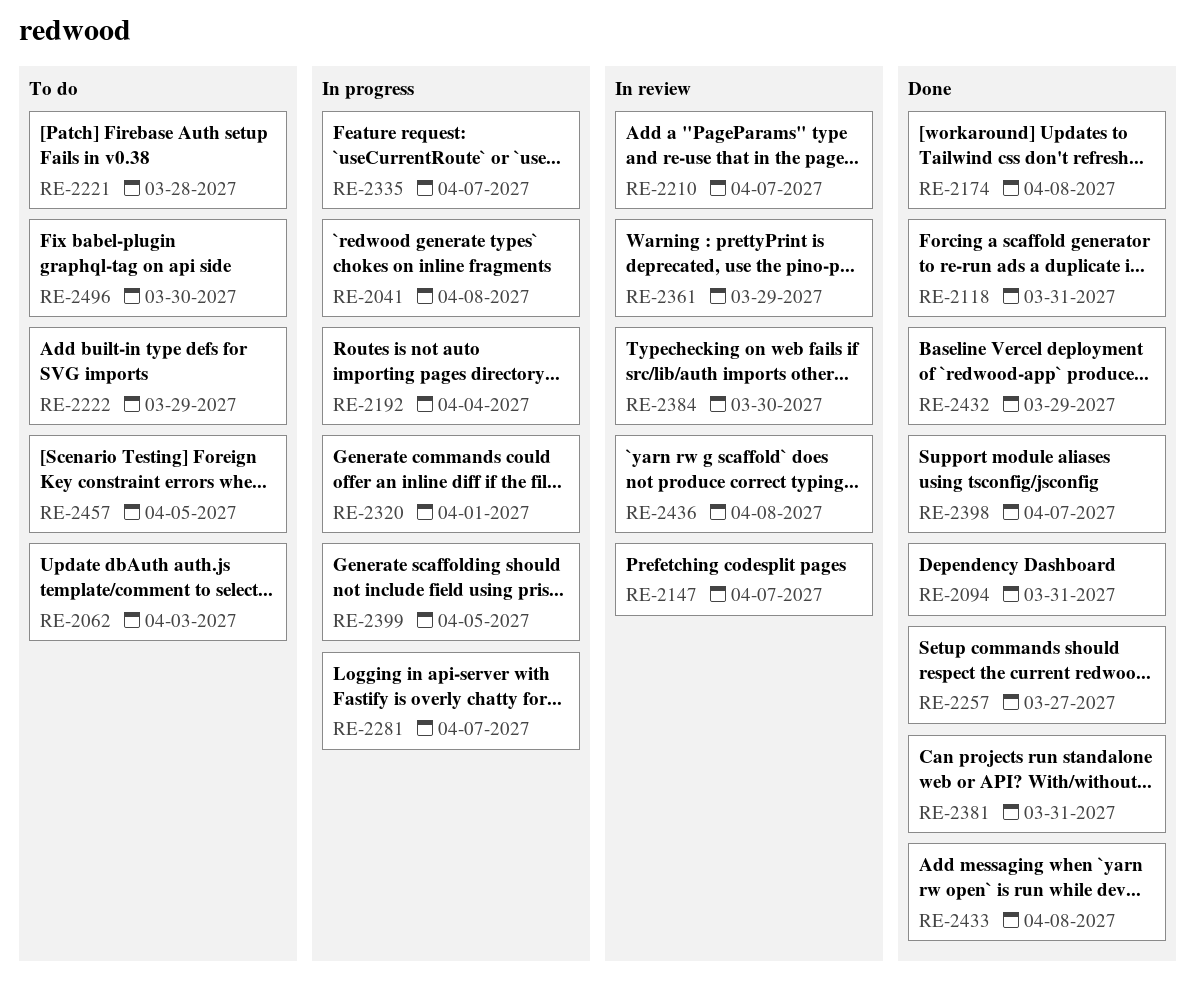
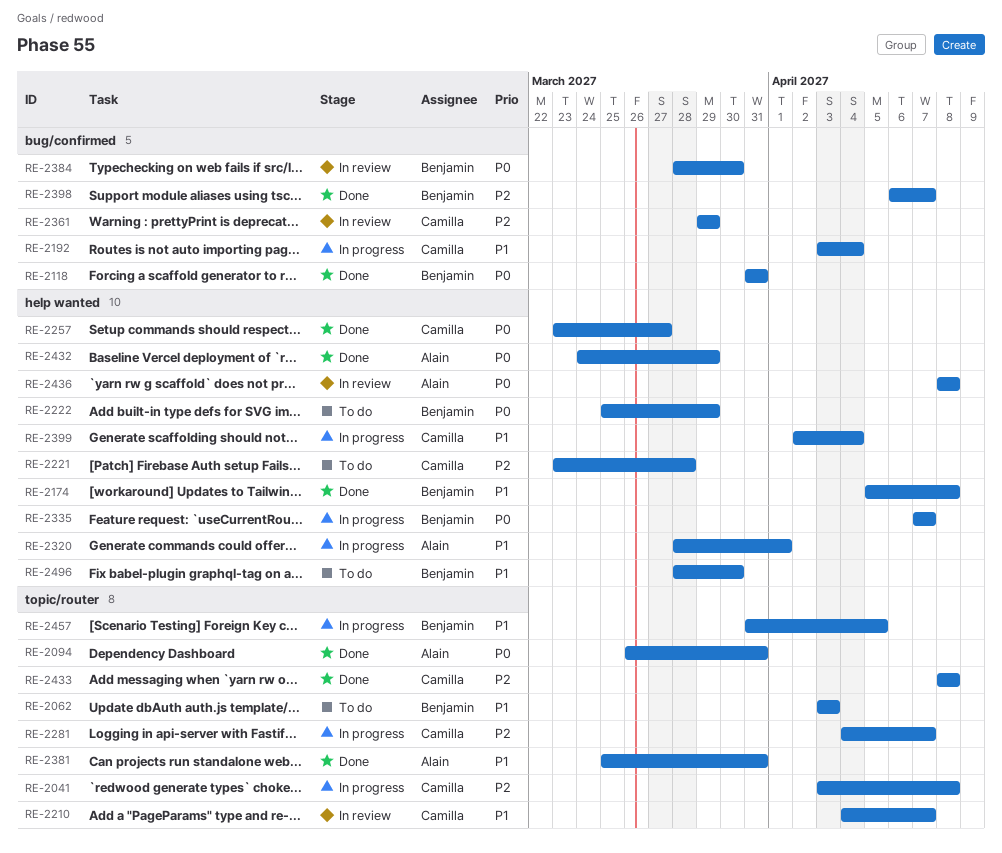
RE-2147: present -> none
RE-2399, due: Apr 5 -> Apr 4
RE-2457, status: To do -> In progress

